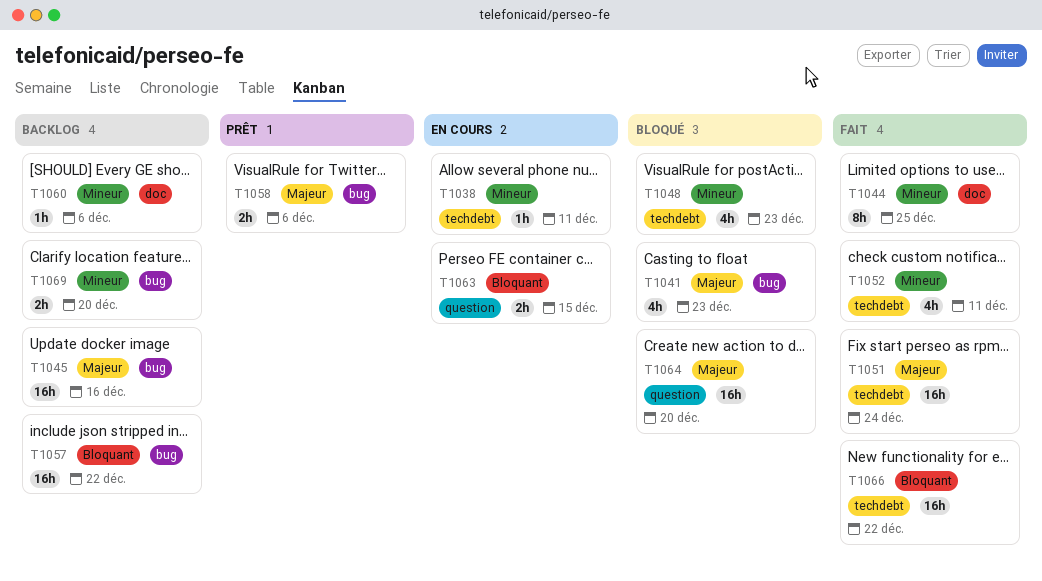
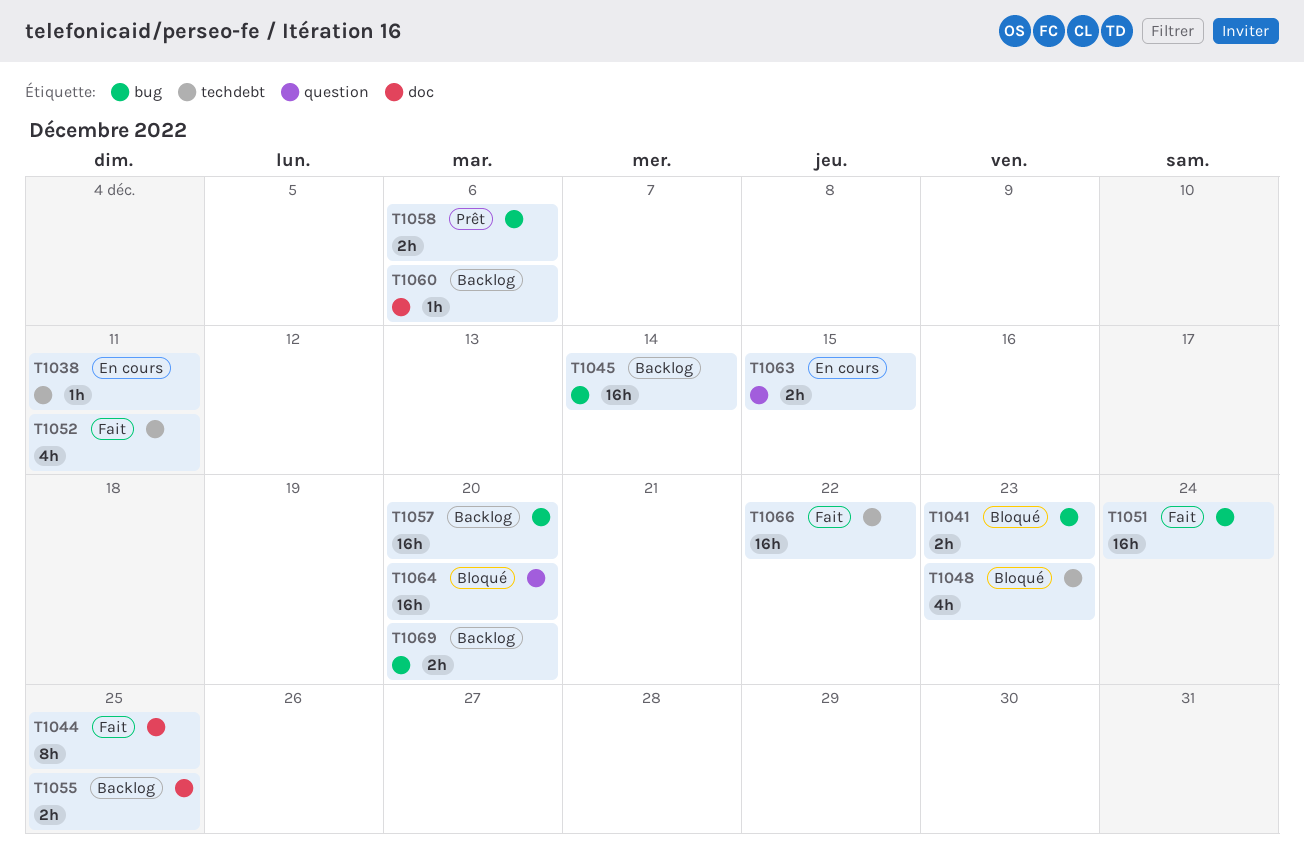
T1041, estimate: 4h -> 2h
T1045, due: Dec 16 -> Dec 14
T1051, label: techdebt -> bug
T1055: none -> present
T1057, due: Dec 22 -> Dec 20

